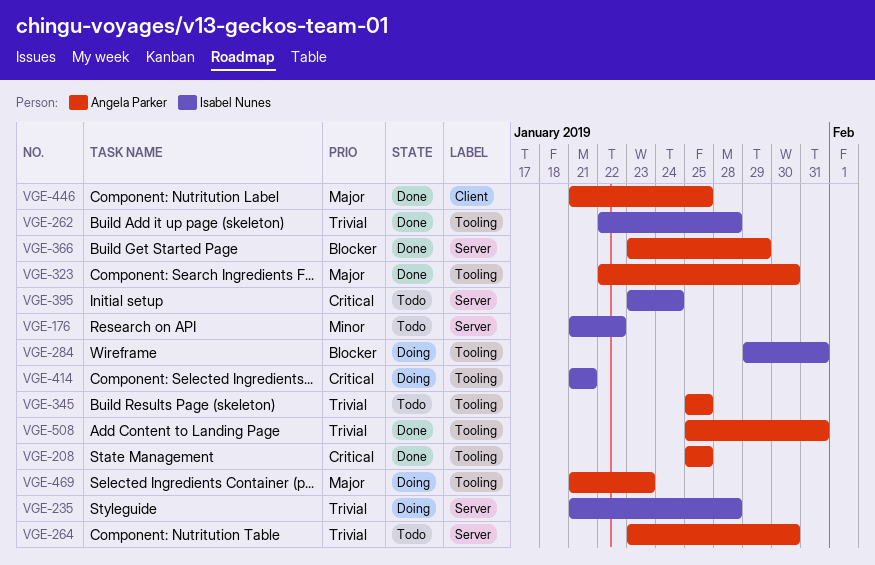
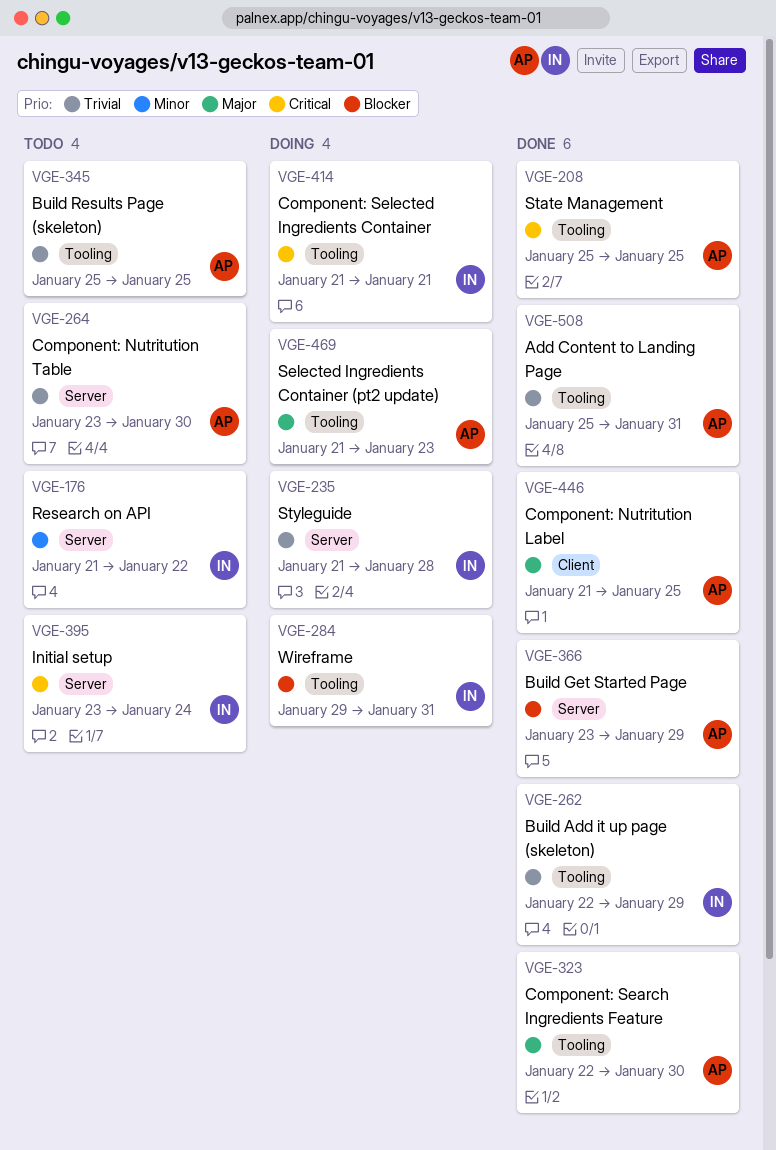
VGE-262, due: Jan 28 -> Jan 29

